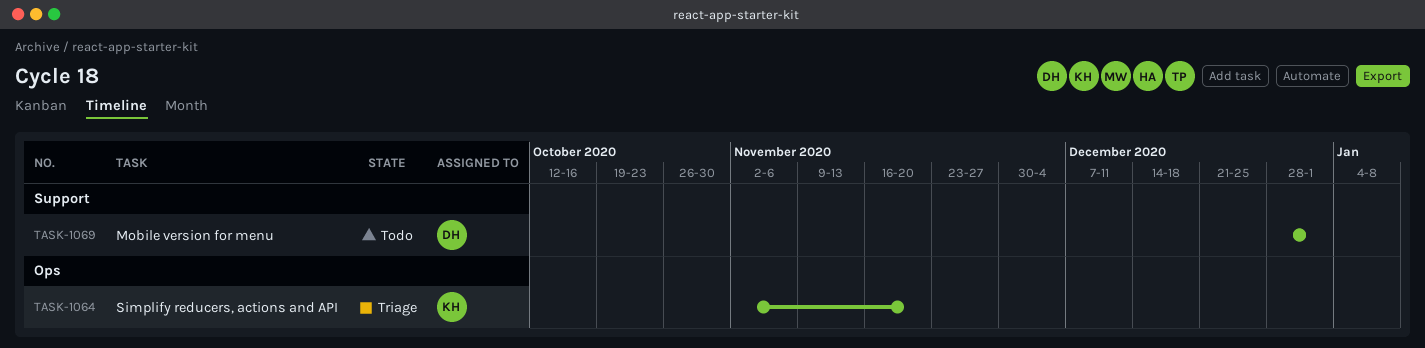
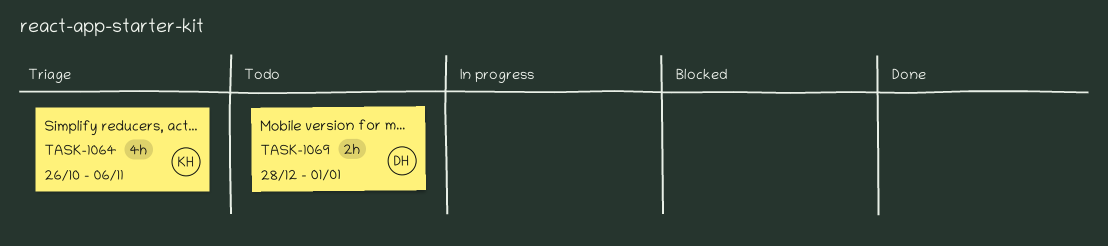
TASK-1064, start: Nov 2 -> Oct 26
TASK-1064, due: Nov 20 -> Nov 6

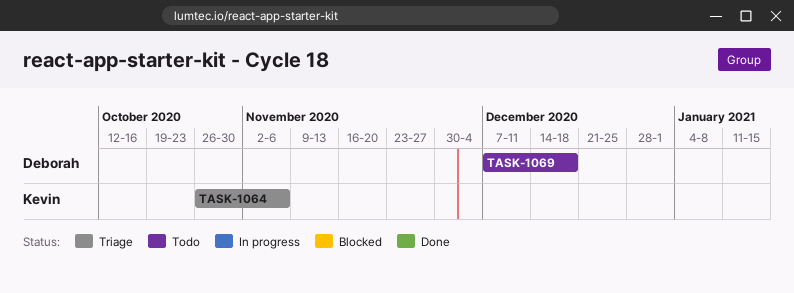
TASK-1069, start: Dec 28 -> Dec 7
TASK-1069, due: Jan 1 -> Dec 18

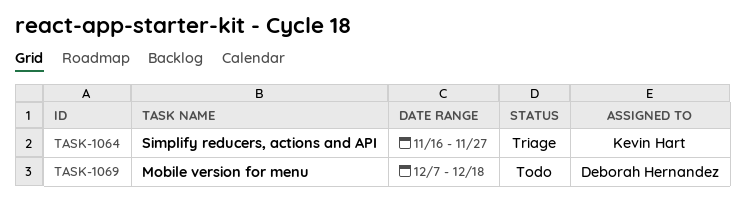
TASK-1064, start: Oct 26 -> Nov 16
TASK-1064, due: Nov 6 -> Nov 27

